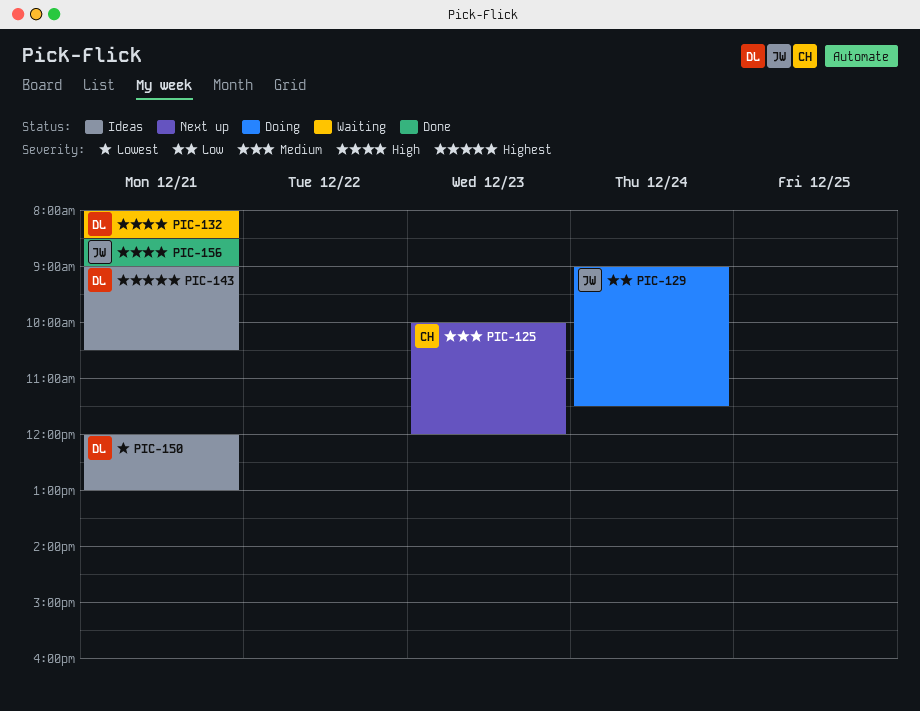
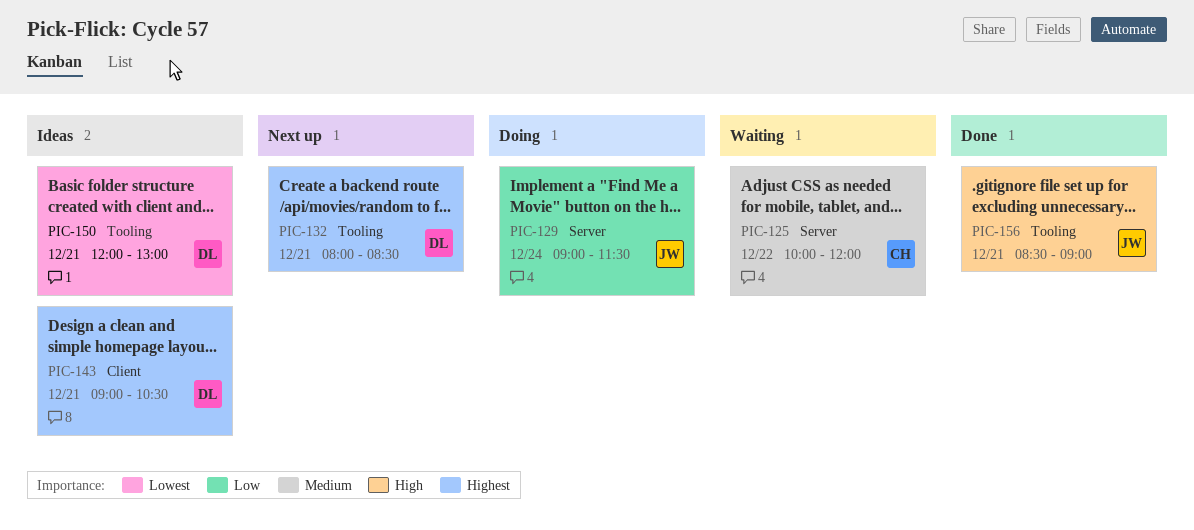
PIC-125, status: Next up -> Waiting
PIC-125, day: Dec 23 -> Dec 22
PIC-132, status: Waiting -> Next up
PIC-132, priority: High -> Highest

